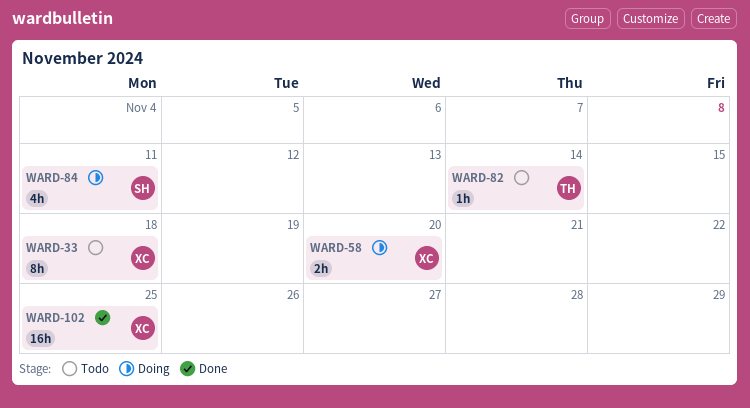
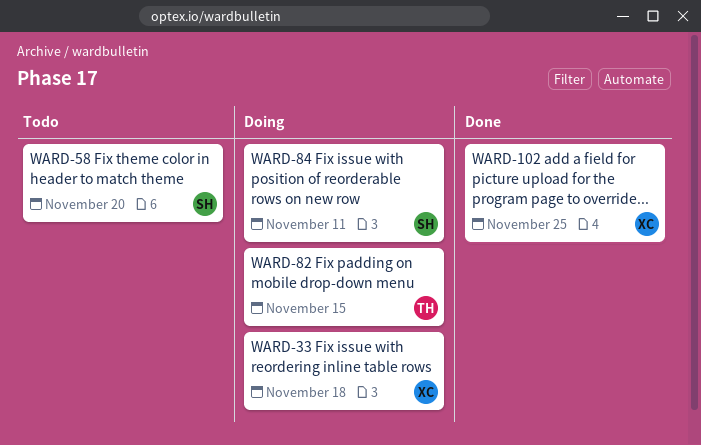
WARD-33, status: Todo -> Doing
WARD-58, status: Doing -> Todo
WARD-58, owner: XC -> SH
WARD-82, status: Todo -> Doing
WARD-82, due: Nov 14 -> Nov 15

